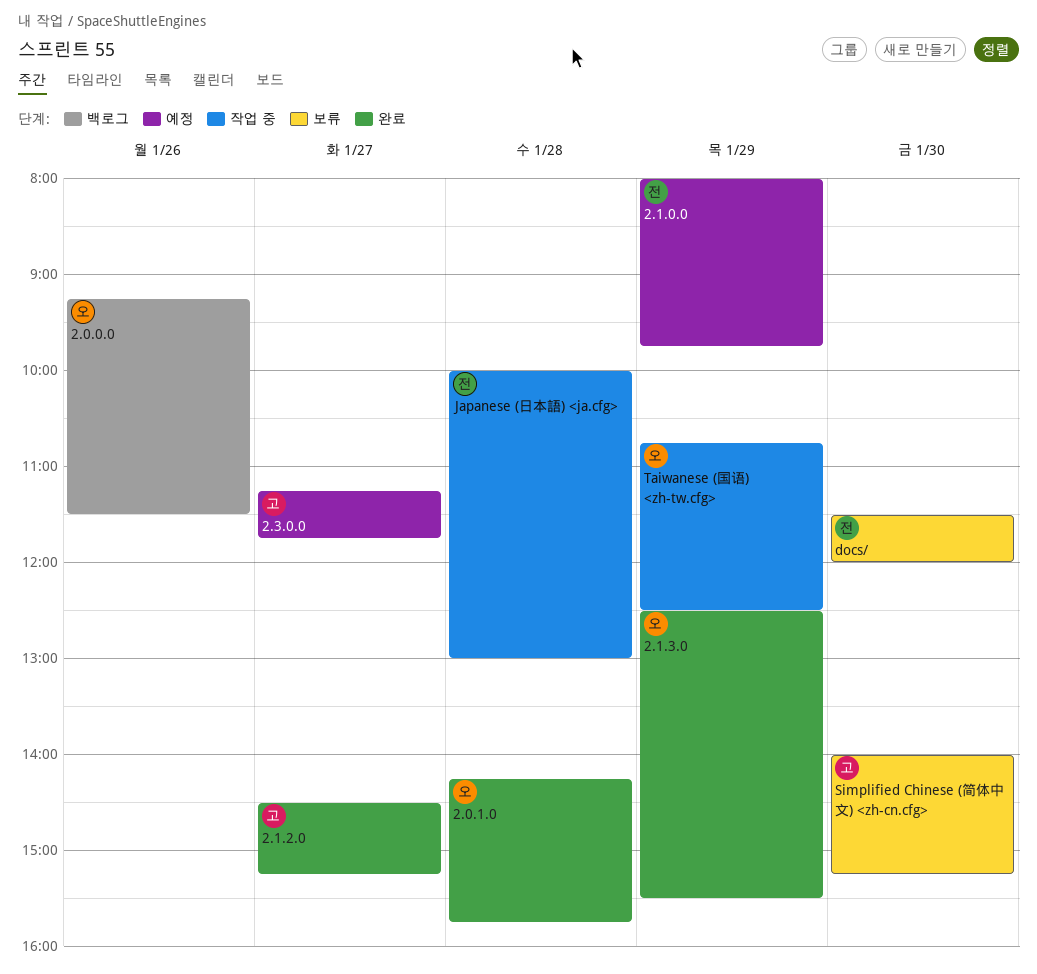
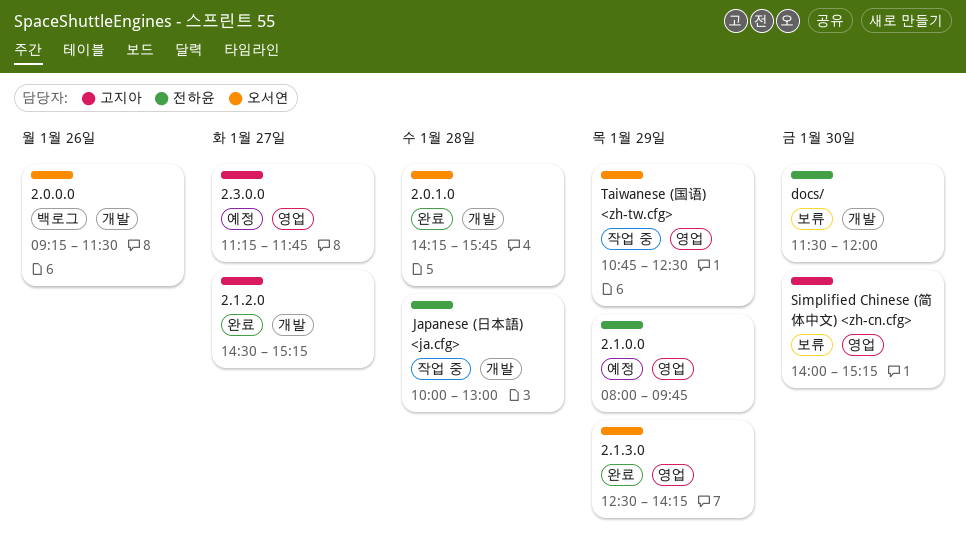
2.1.3.0, ends: 15:30 -> 14:15

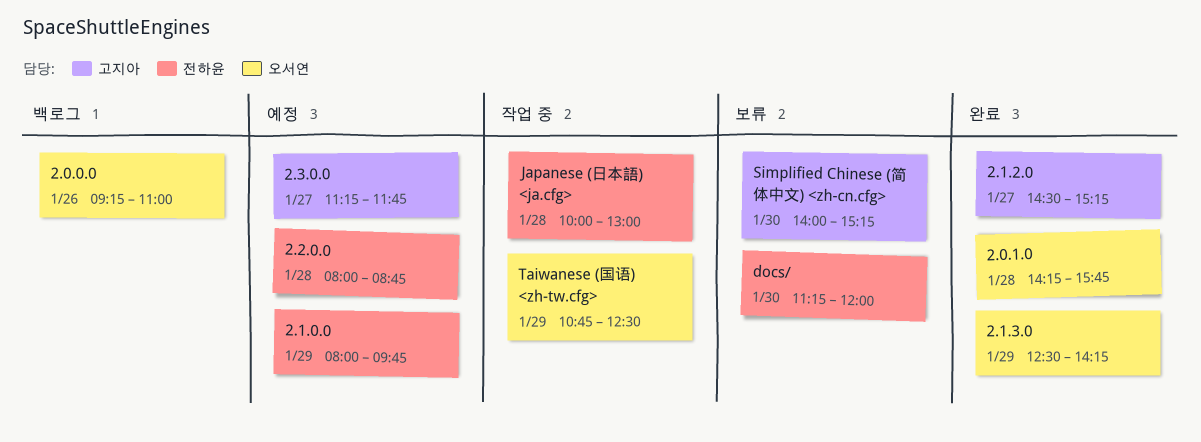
2.0.0.0, ends: 11:30 -> 11:00
2.2.0.0: none -> present
docs/, begins: 11:30 -> 11:15

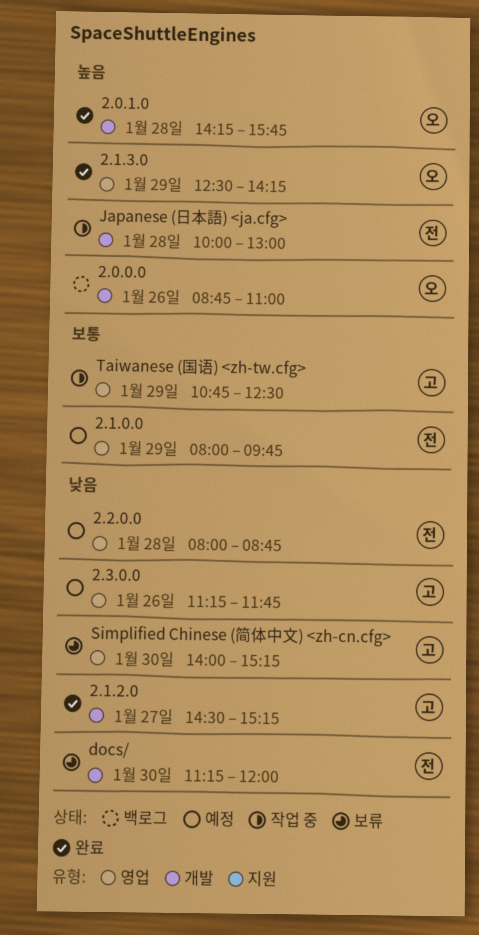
2.0.0.0, begins: 09:15 -> 08:45
2.3.0.0, day: Jan 27 -> Jan 26
Taiwanese (国语) <zh-tw.cfg>, owner: 오서연 -> 고지아

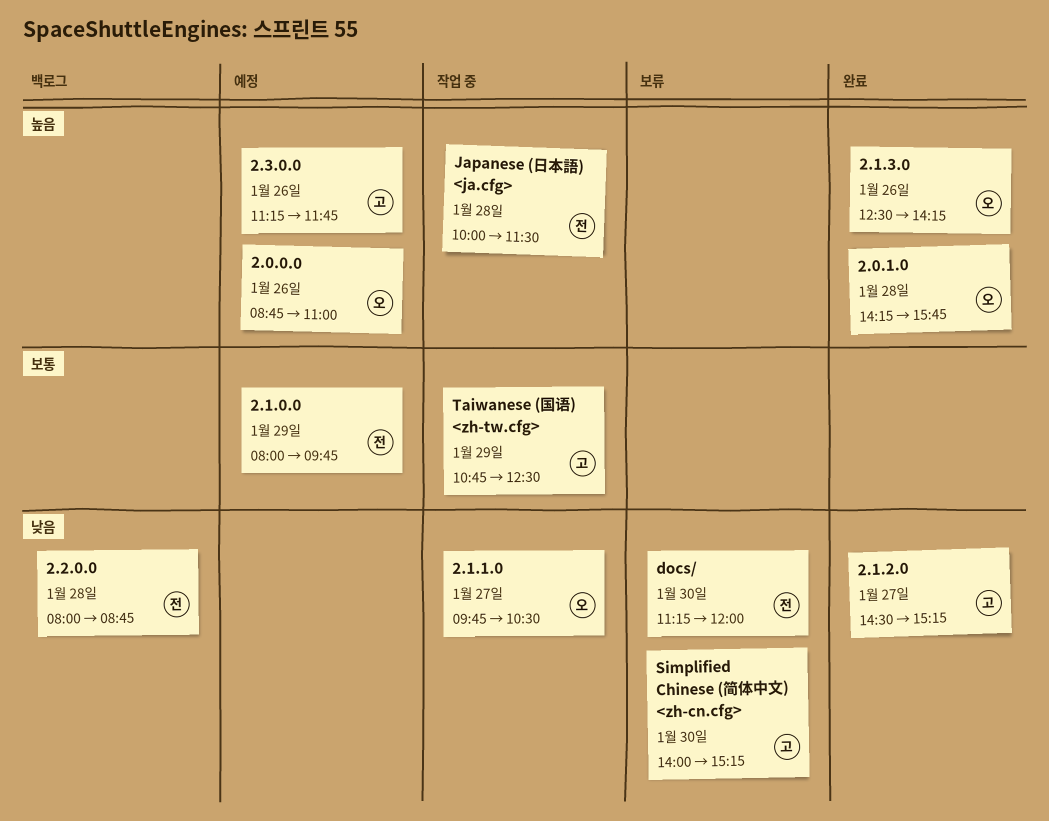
2.0.0.0, status: 백로그 -> 예정
2.1.1.0: none -> present
2.1.3.0, day: Jan 29 -> Jan 26
2.2.0.0, status: 예정 -> 백로그
2.3.0.0, priority: 낮음 -> 높음
Japanese (日本語) <ja.cfg>, ends: 13:00 -> 11:30

